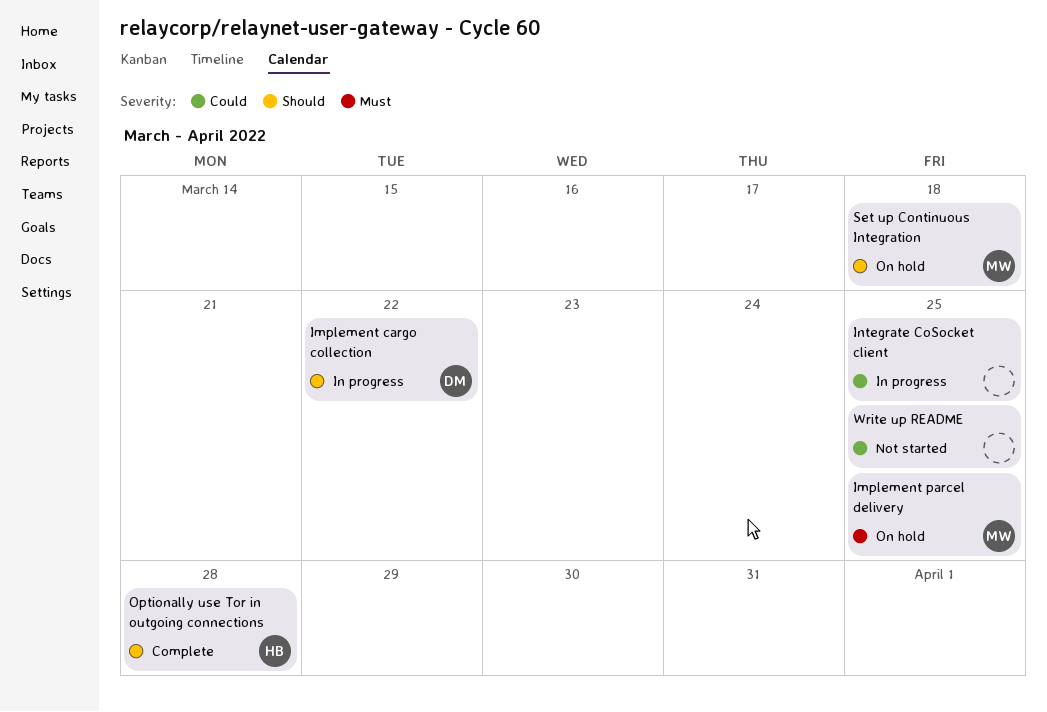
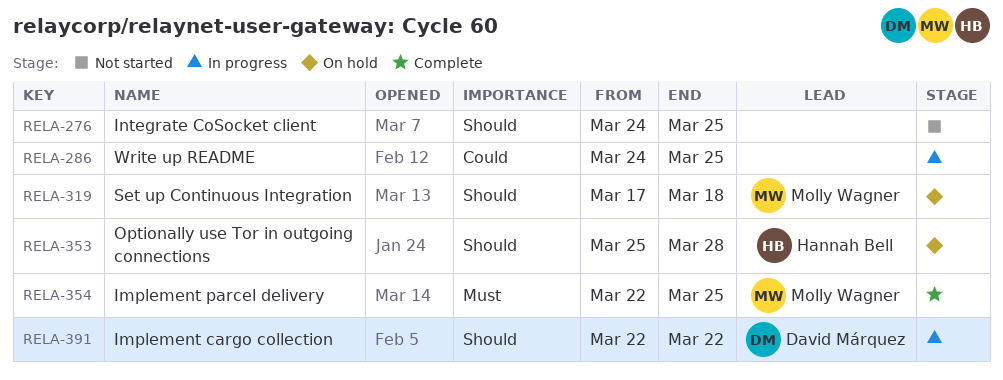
Implement parcel delivery, status: On hold -> Complete
Integrate CoSocket client, status: In progress -> Not started
Integrate CoSocket client, priority: Could -> Should
Optionally use Tor in outgoing connections, status: Complete -> On hold
Write up README, status: Not started -> In progress

